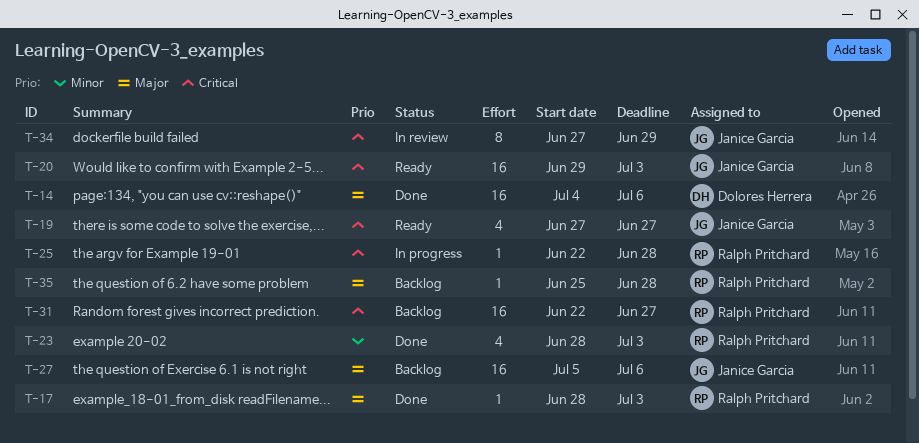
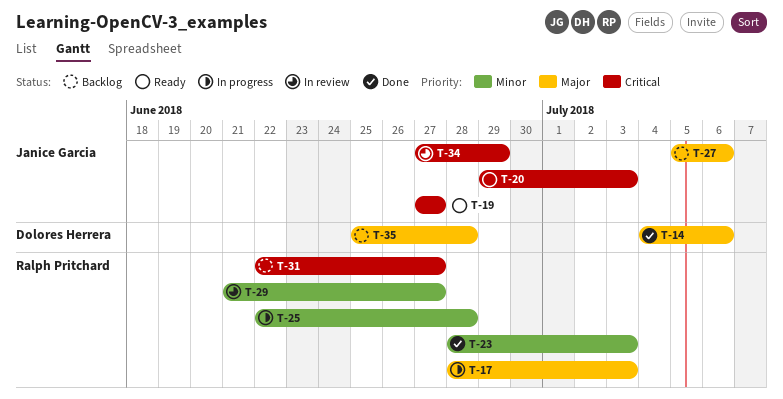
T-17, status: Done -> In progress
T-25, priority: Critical -> Minor
T-29: none -> present
T-35, owner: Ralph Pritchard -> Dolores Herrera

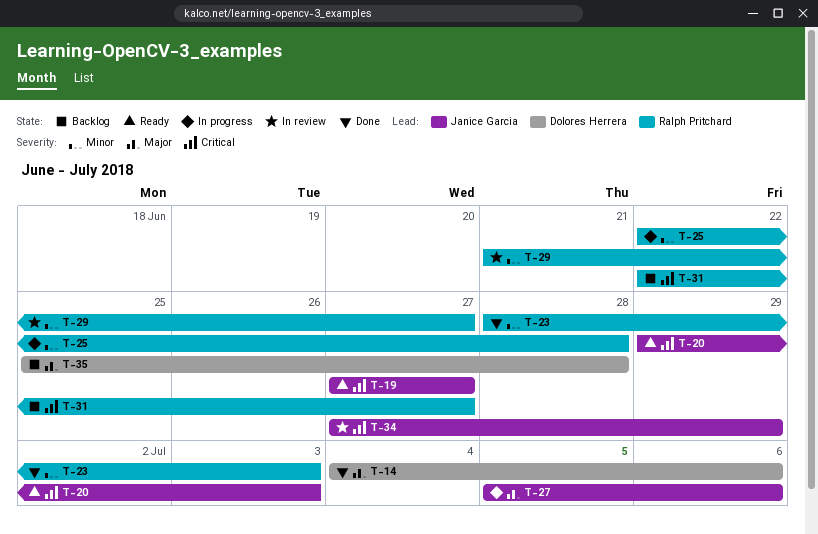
T-17: present -> none
T-27, status: Backlog -> In progress

